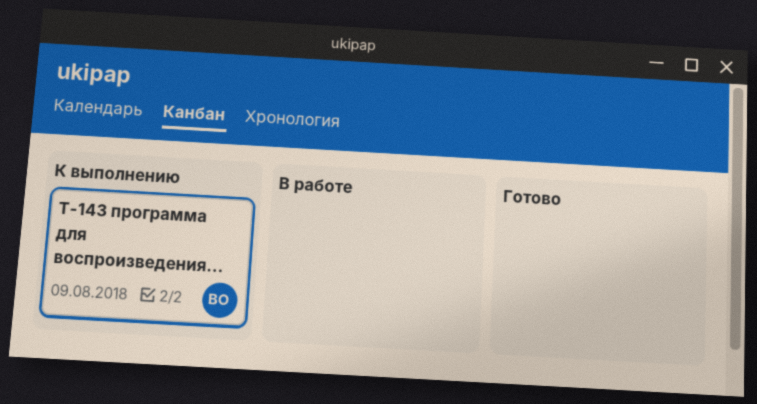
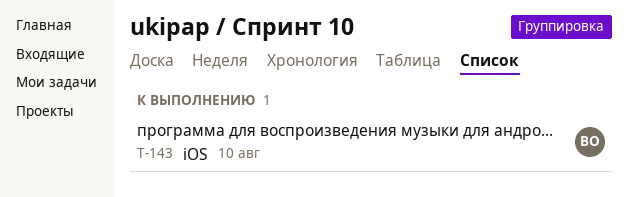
T-143, due: Aug 9 -> Aug 10

